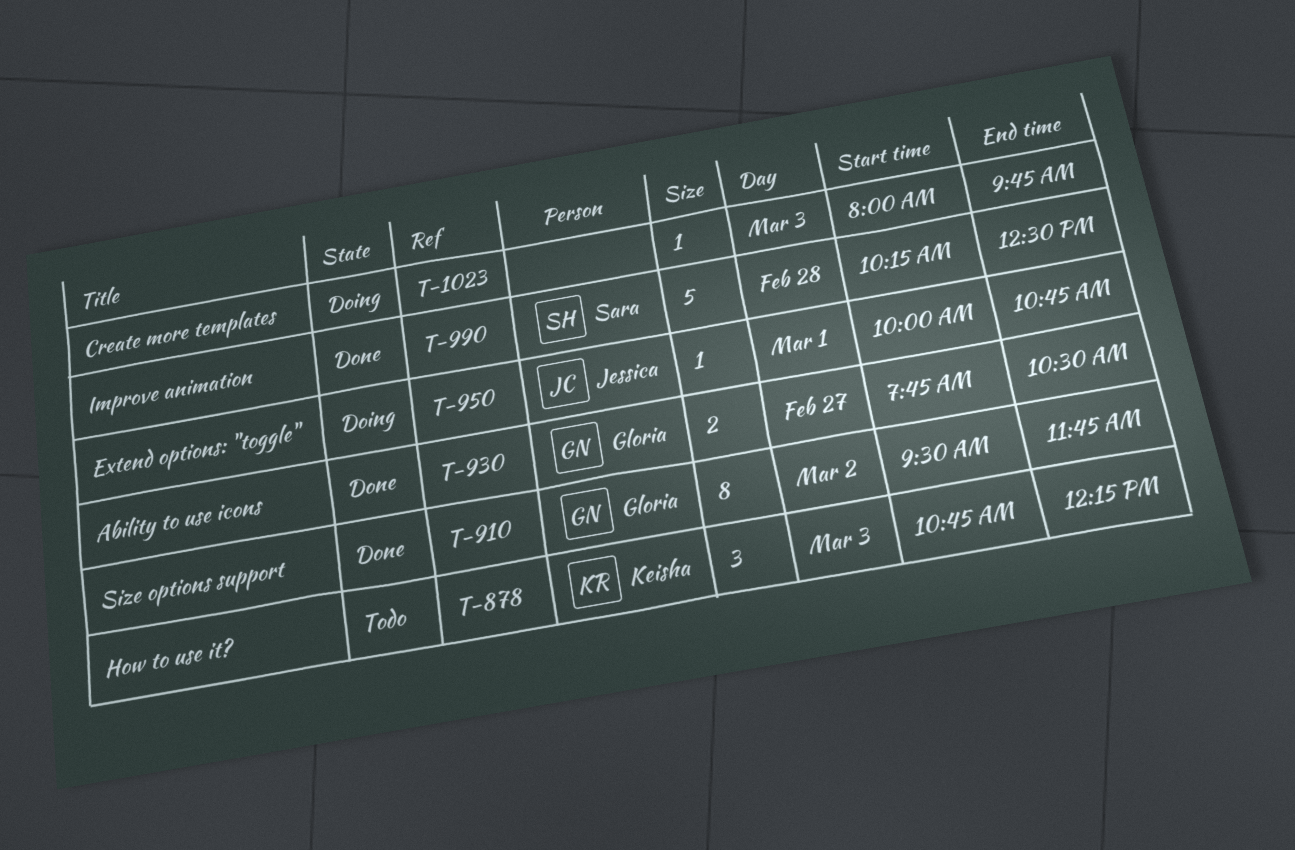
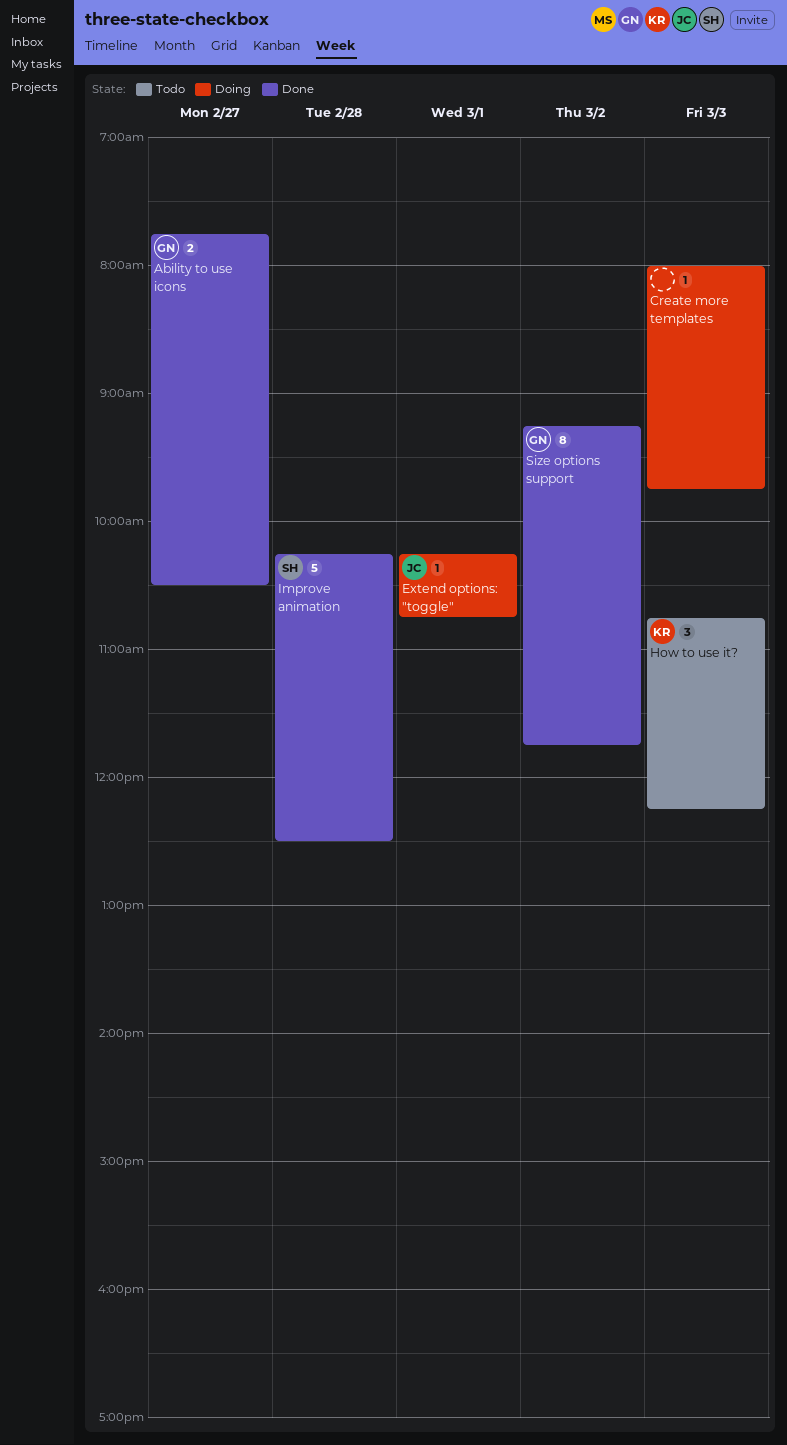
Extend options: "toggle", begins: 10:00 -> 10:15
Size options support, begins: 09:30 -> 09:15

